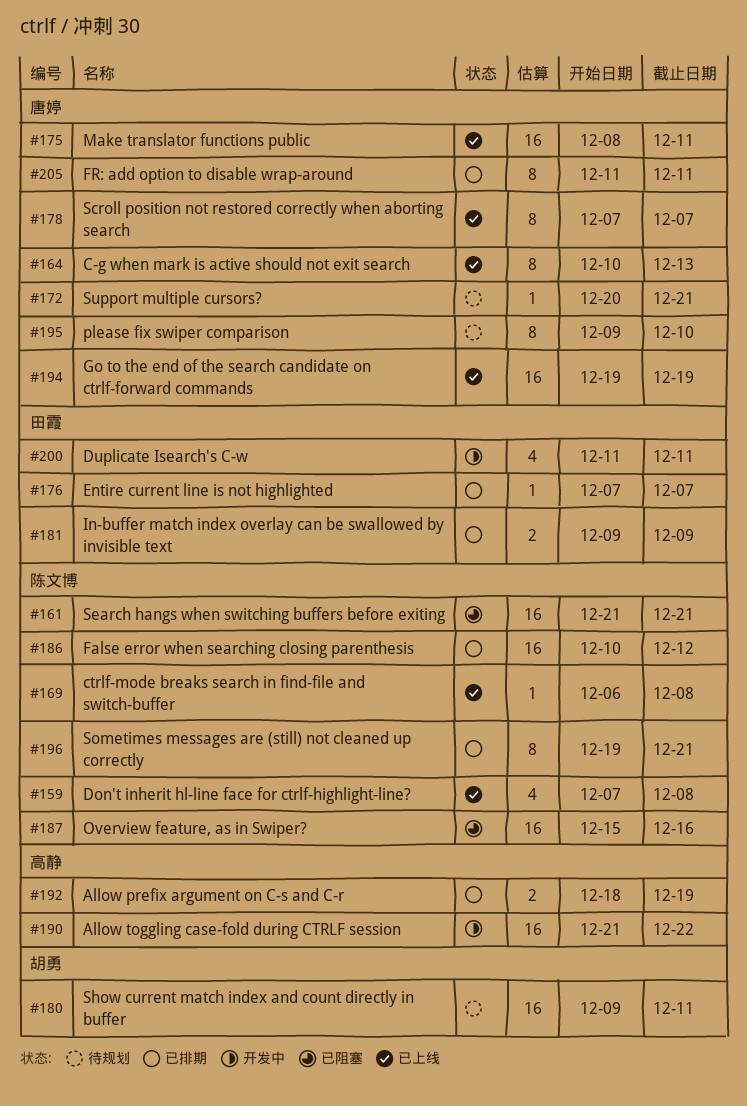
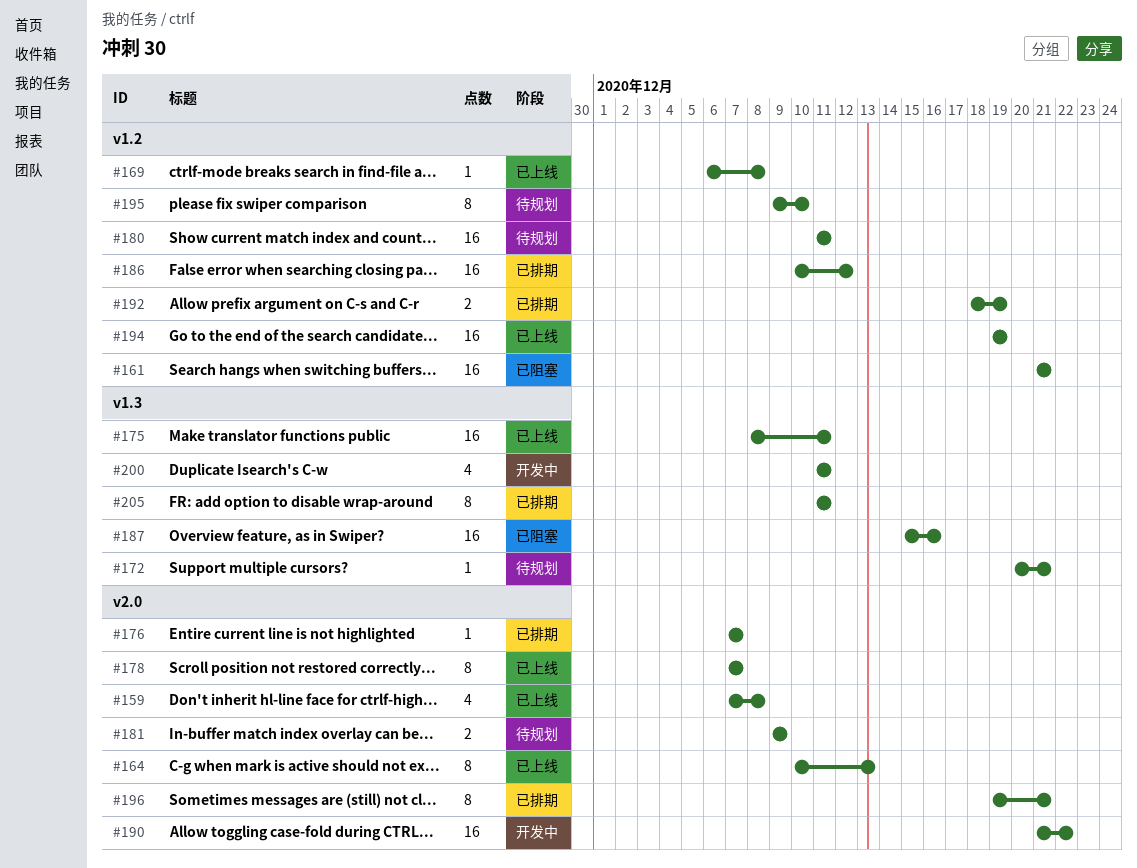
#180, start: Dec 9 -> Dec 11
#181, status: 已排期 -> 待规划

